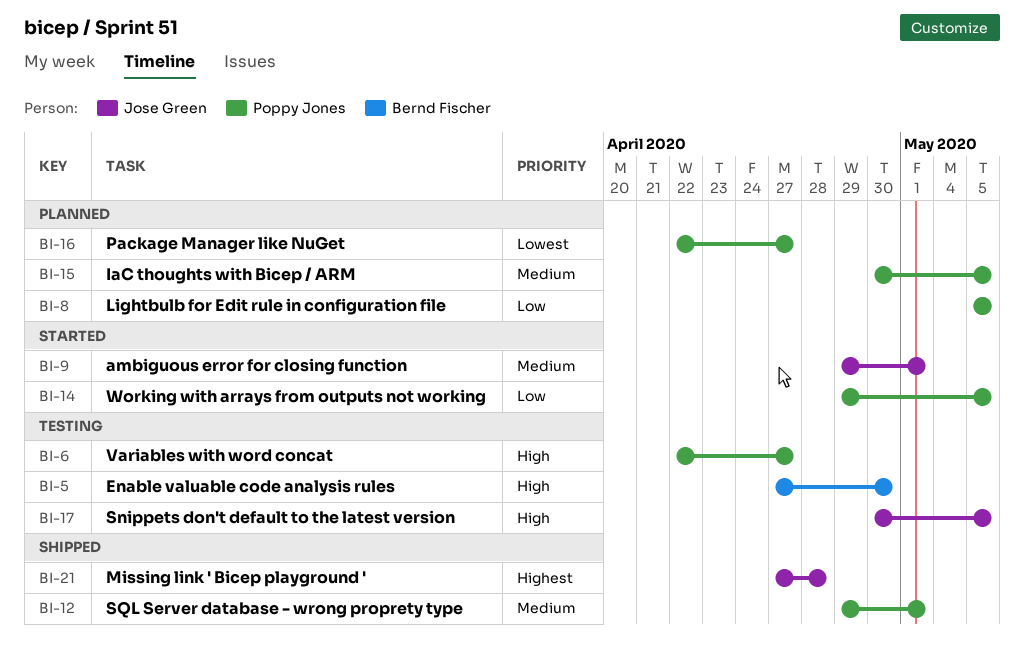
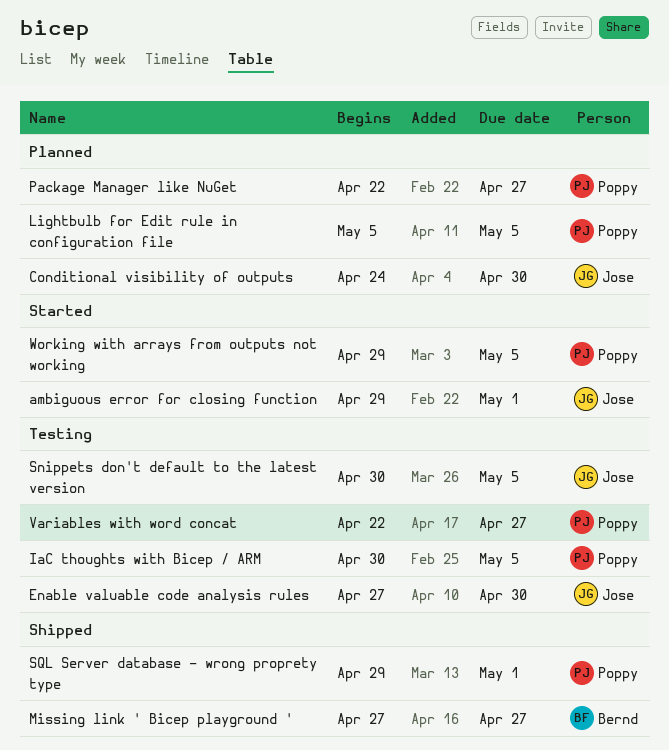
Conditional visibility of outputs: none -> present
Enable valuable code analysis rules, owner: Bernd Fischer -> Jose Green
IaC thoughts with Bicep / ARM, status: Planned -> Testing
Missing link ' Bicep playground ', owner: Jose Green -> Bernd Fischer
Missing link ' Bicep playground ', due: Apr 28 -> Apr 27

